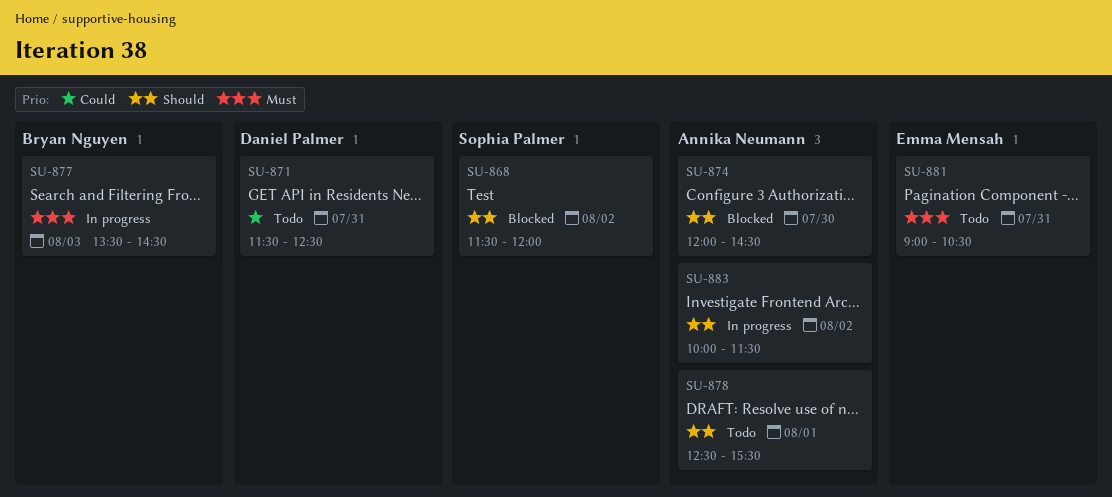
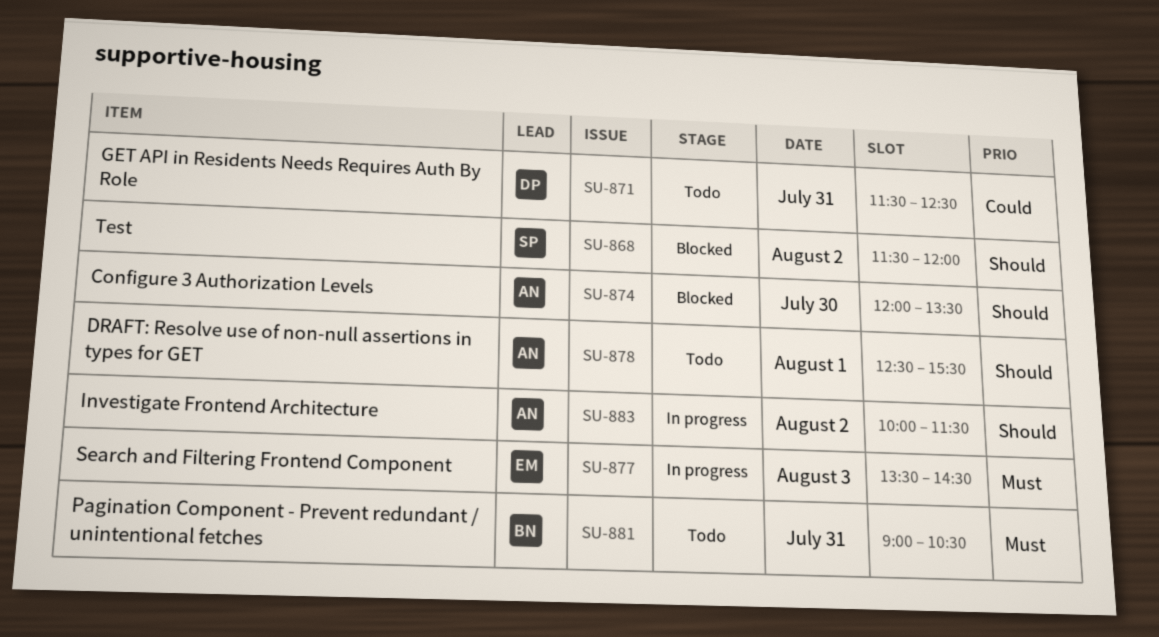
SU-874, ends: 14:30 -> 13:30
SU-877, owner: Bryan Nguyen -> Emma Mensah
SU-881, owner: Emma Mensah -> Bryan Nguyen

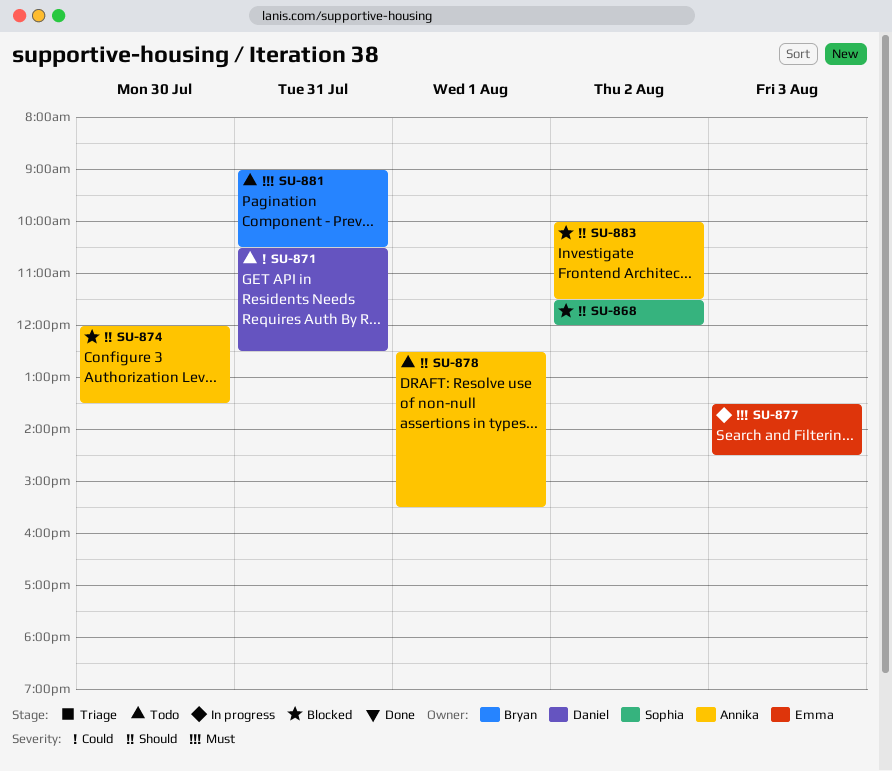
SU-871, begins: 11:30 -> 10:30
SU-883, status: In progress -> Blocked

